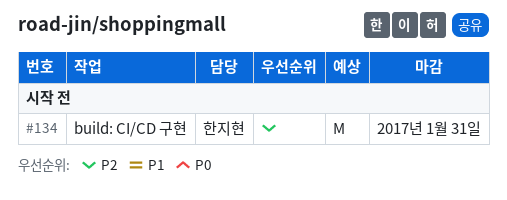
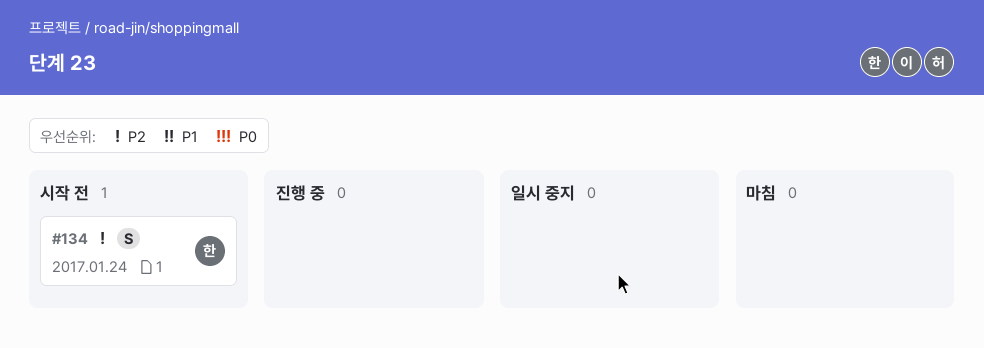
#134, estimate: M -> S
#134, due: Jan 31 -> Jan 24

